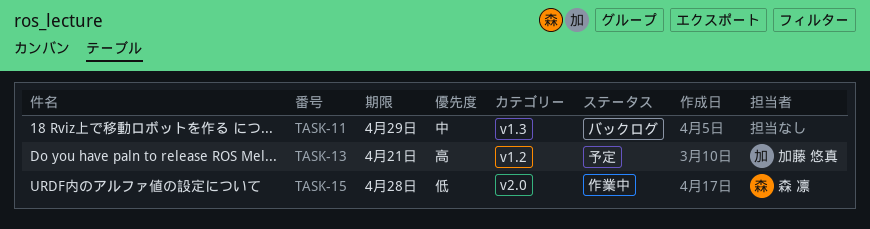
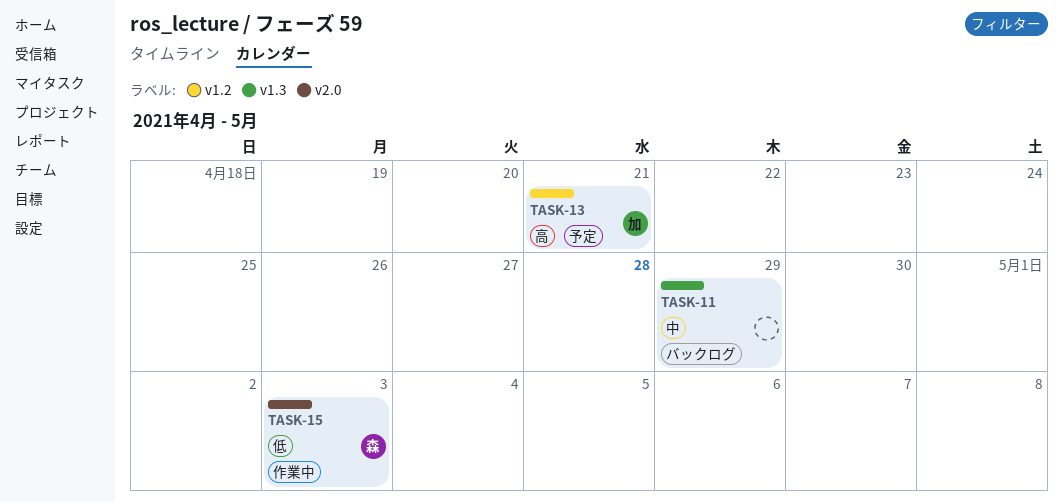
TASK-15, due: Apr 28 -> May 3

